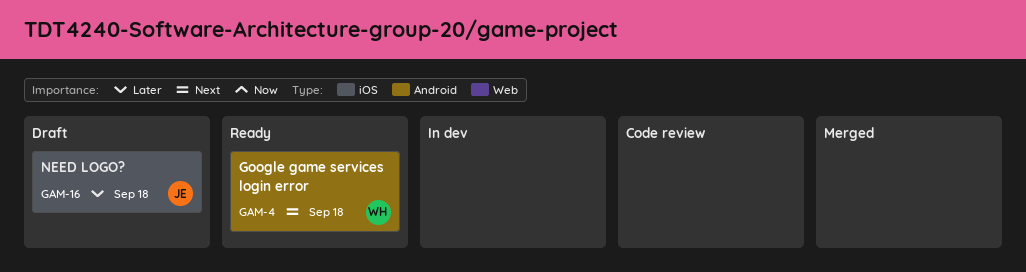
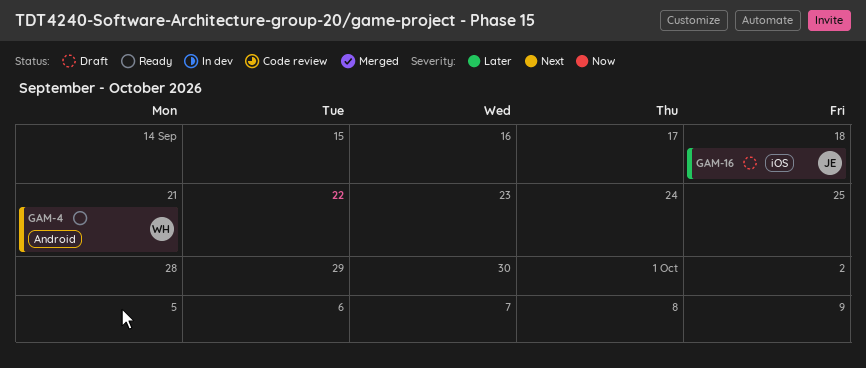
GAM-4, due: Sep 18 -> Sep 21

